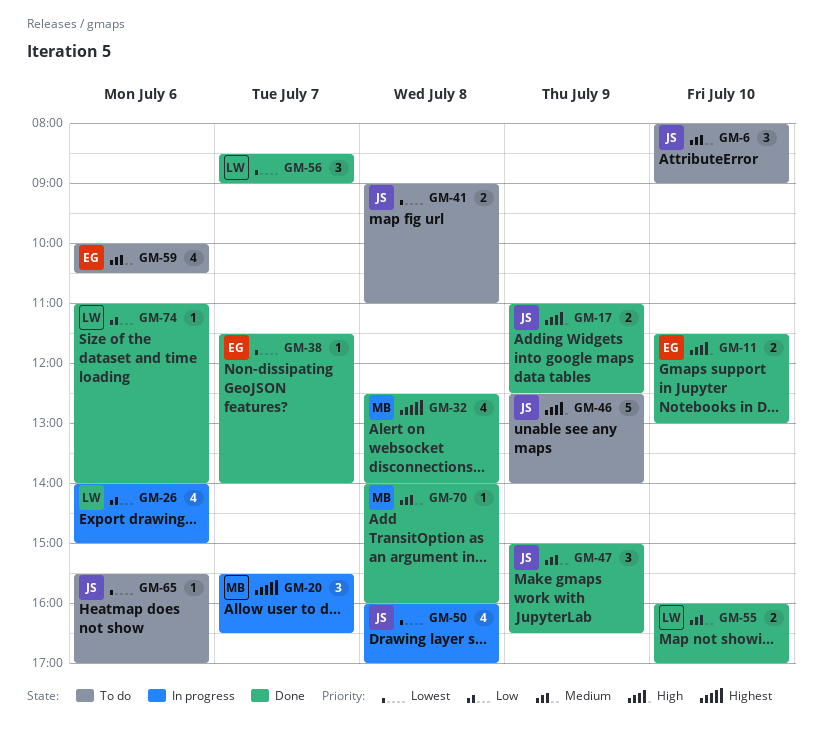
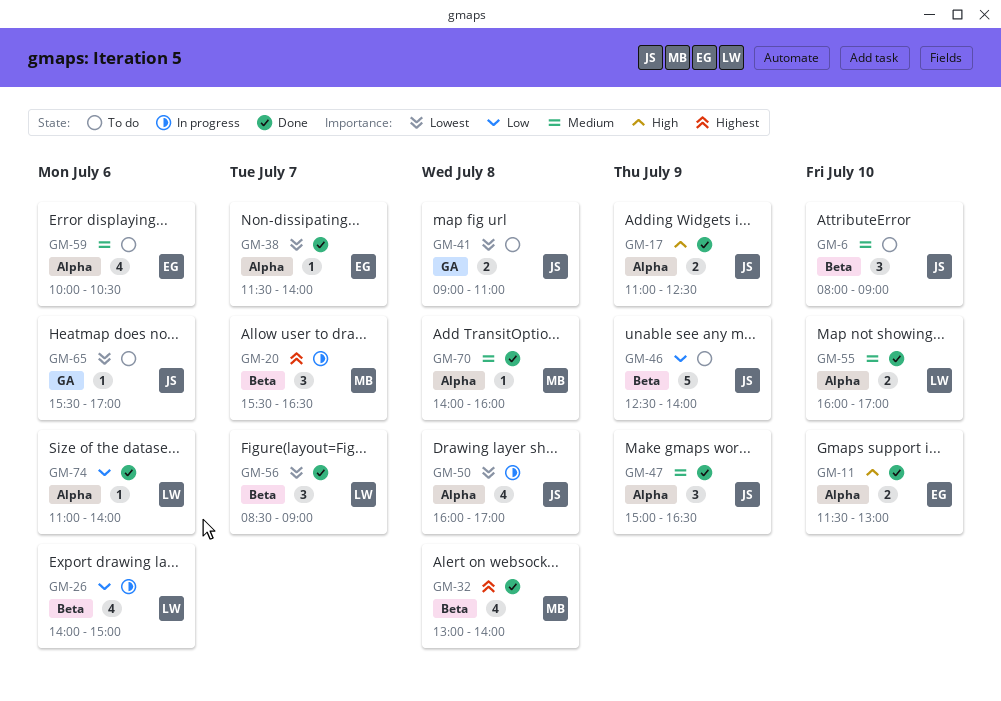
GM-32, begins: 12:30 -> 13:00
GM-46, priority: High -> Low

